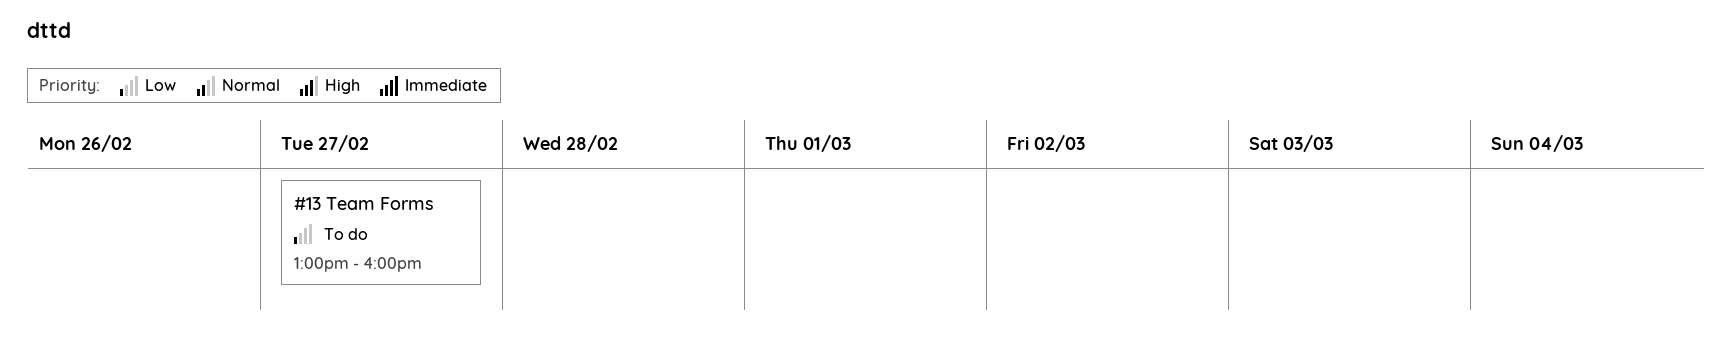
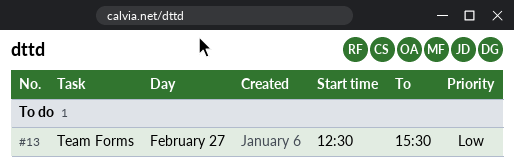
#13, begins: 13:00 -> 12:30
#13, ends: 16:00 -> 15:30

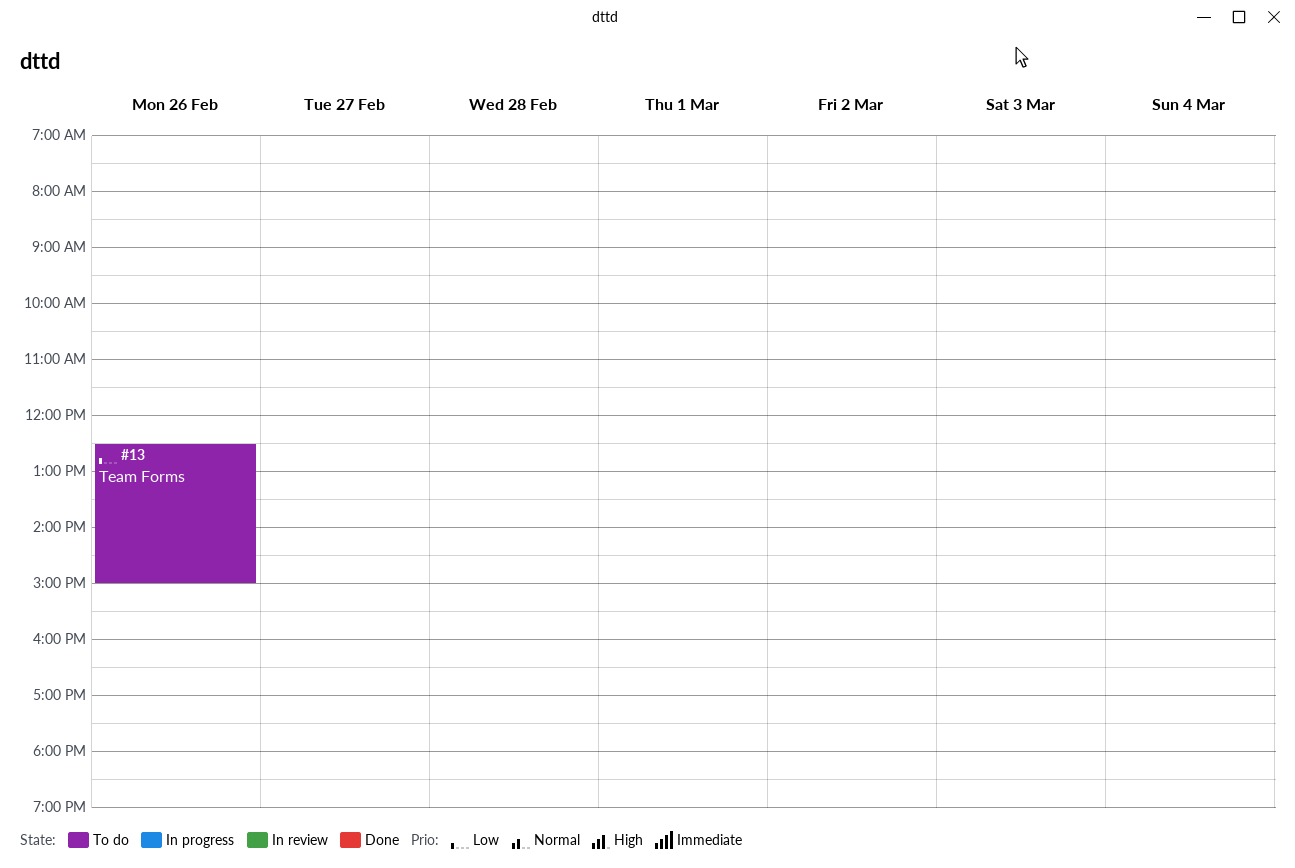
#13, day: Feb 27 -> Feb 26
#13, ends: 15:30 -> 15:00

